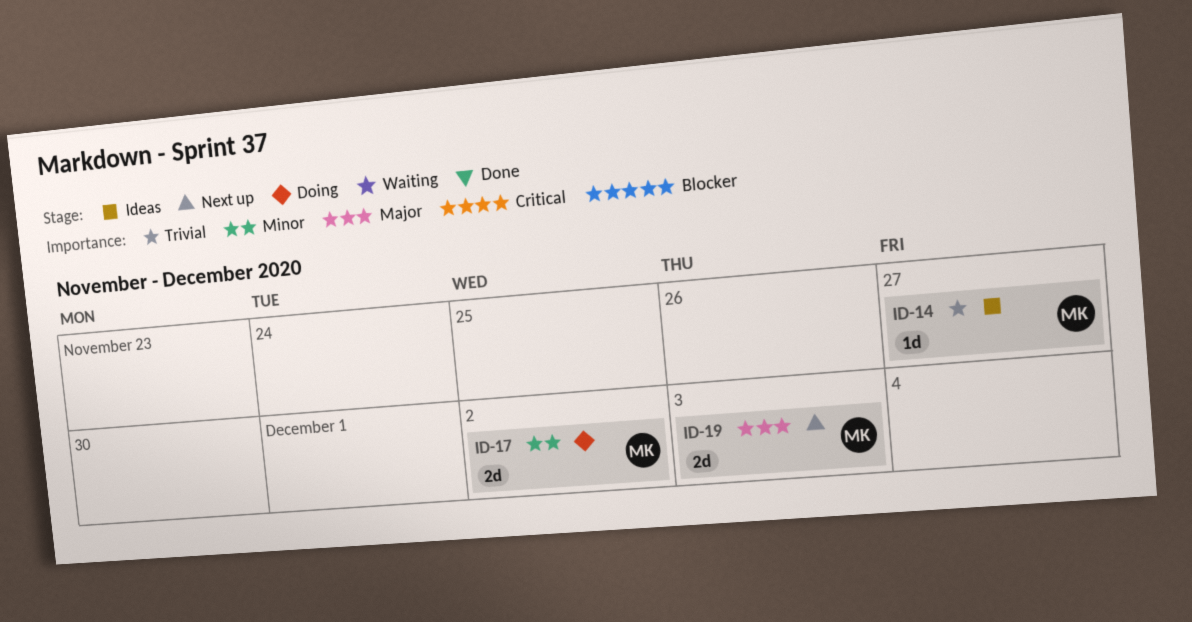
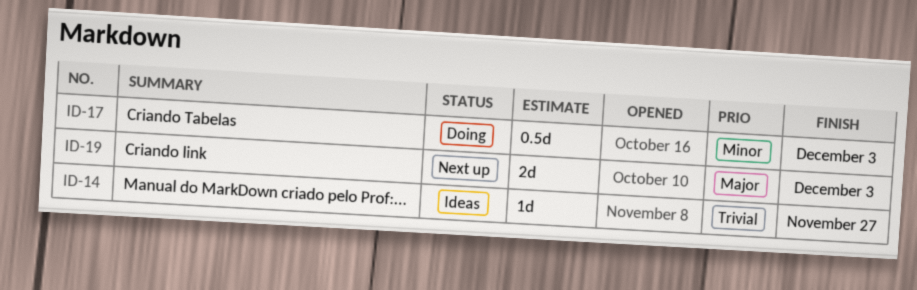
ID-17, estimate: 2d -> 0.5d
ID-17, due: Dec 2 -> Dec 3

